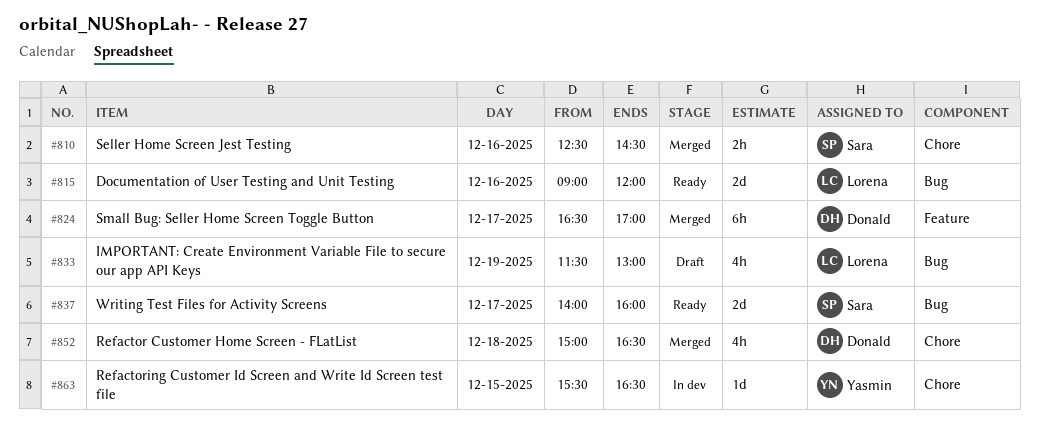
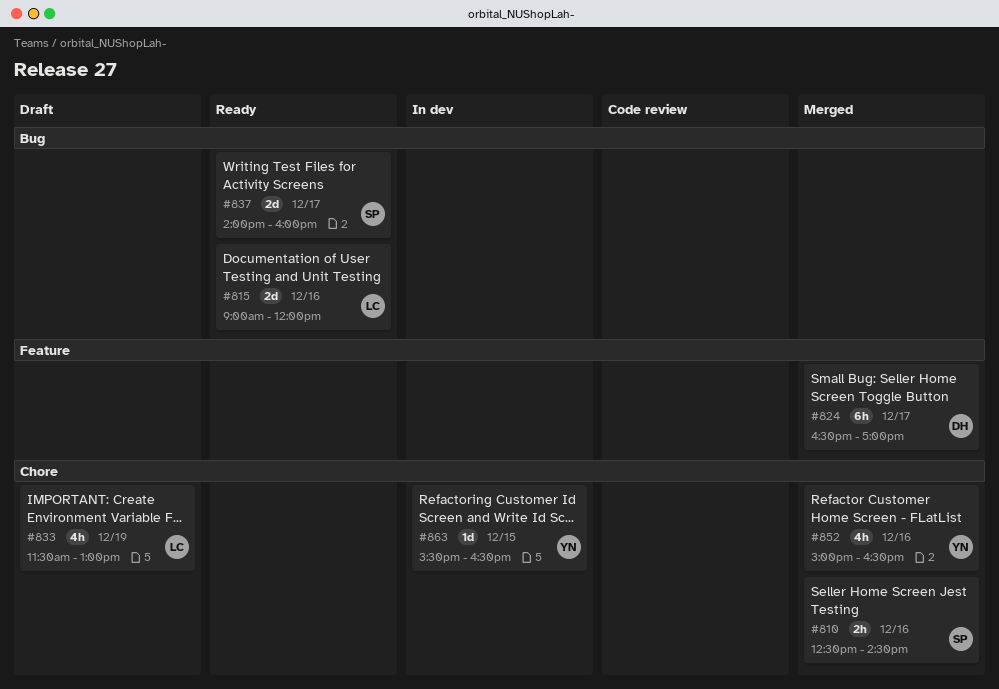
#833, label: Bug -> Chore
#852, owner: Donald -> Yasmin
#852, day: Dec 18 -> Dec 16

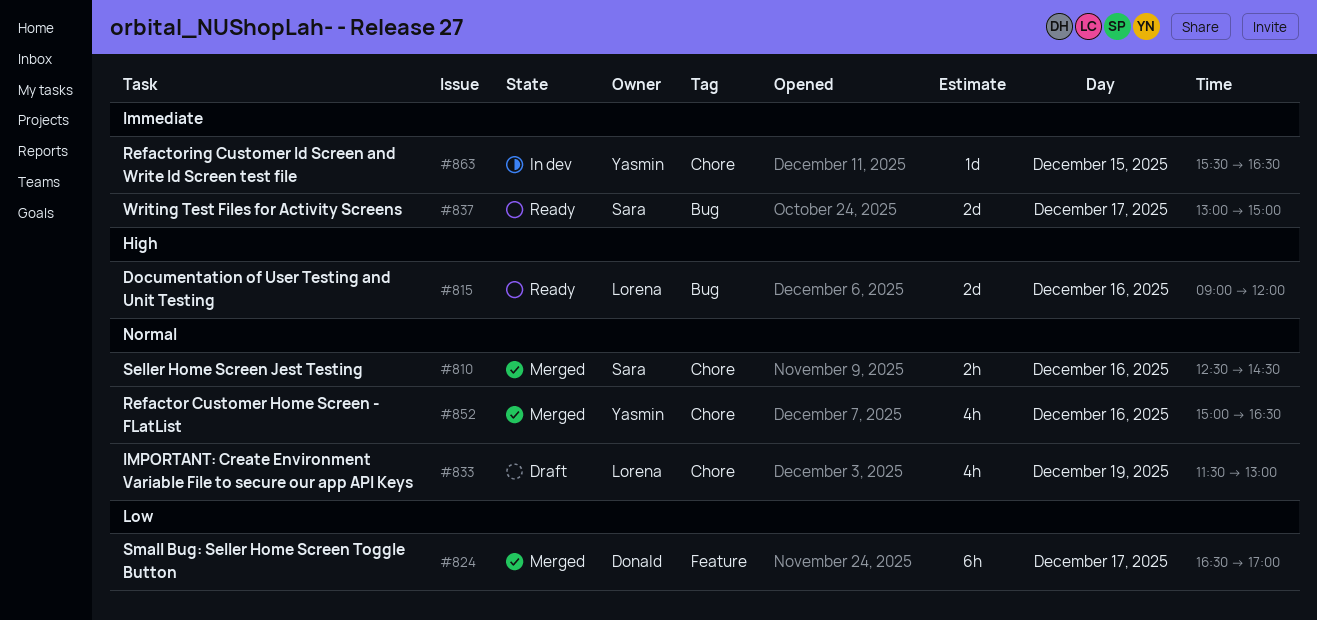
#837, begins: 14:00 -> 13:00
#837, ends: 16:00 -> 15:00

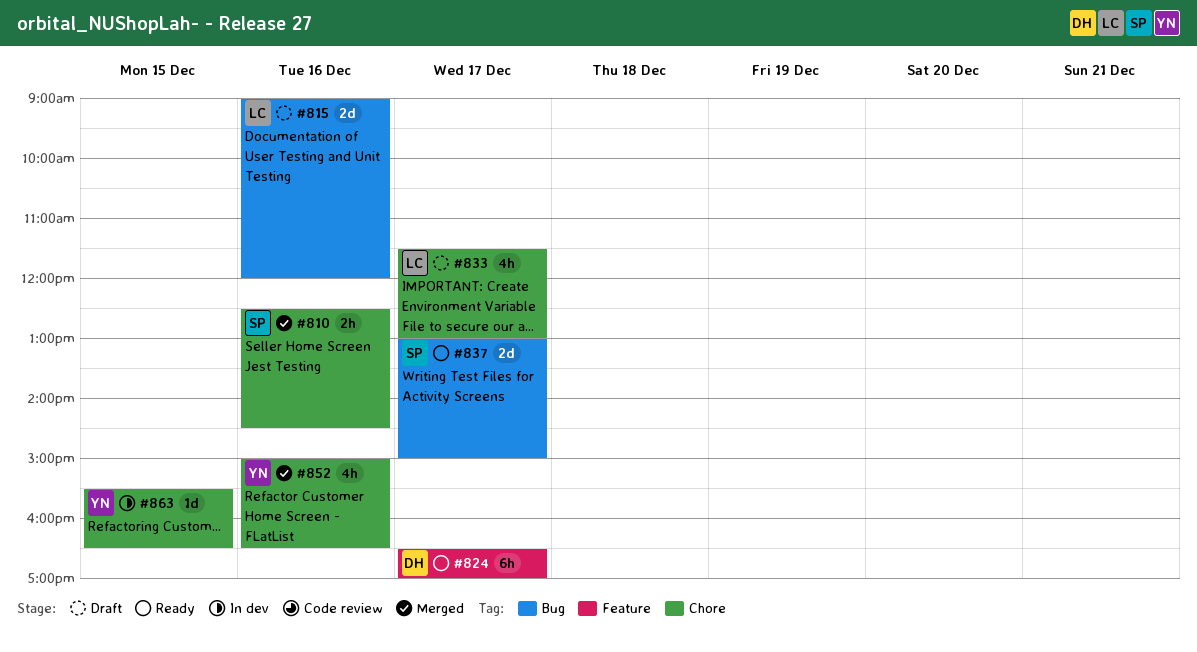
#815, status: Ready -> Draft
#824, status: Merged -> Ready
#833, day: Dec 19 -> Dec 17

